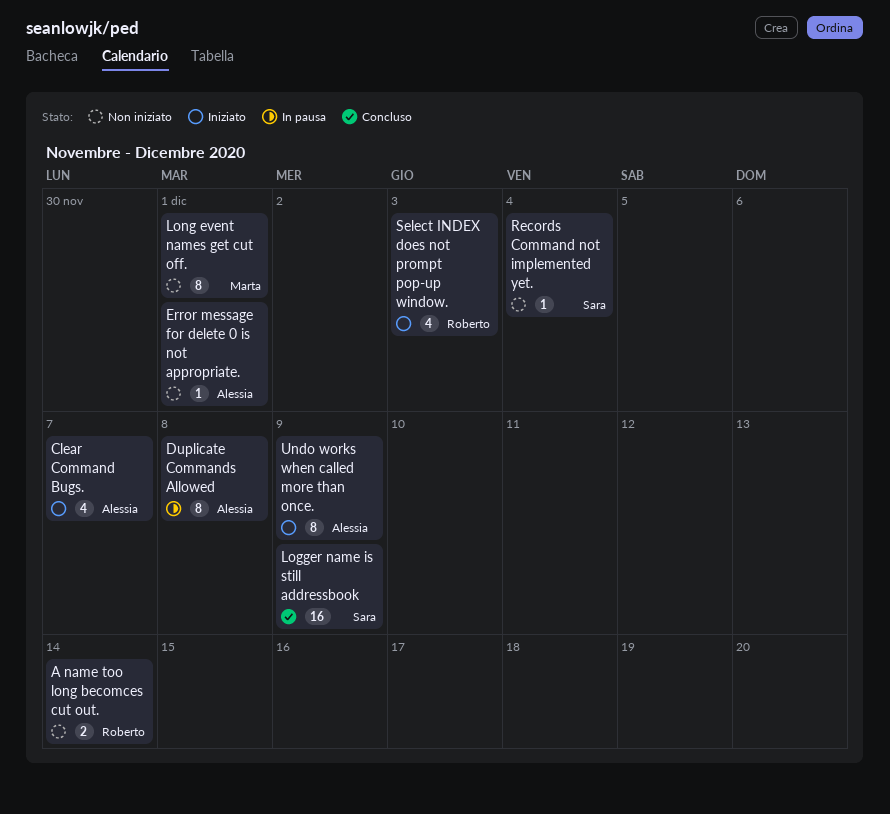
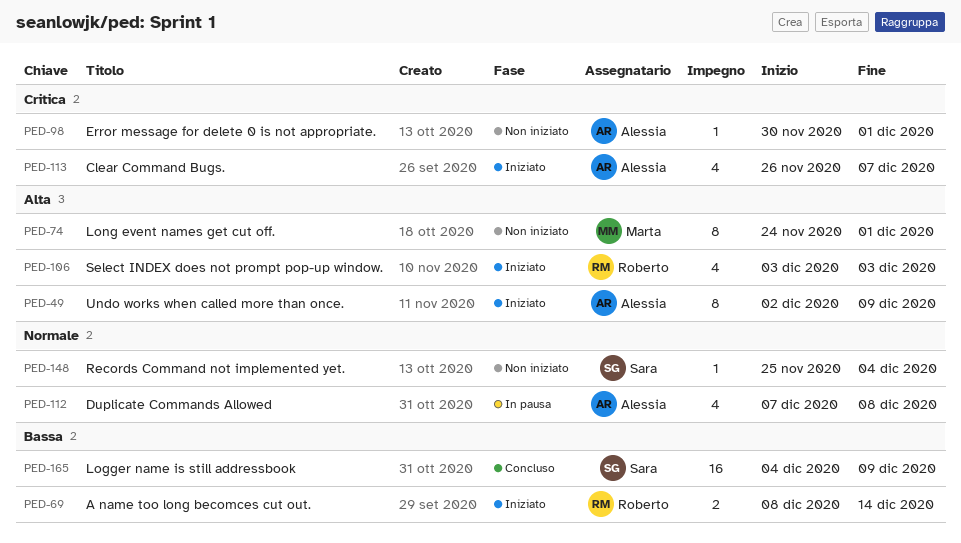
A name too long becomces cut out., status: Non iniziato -> Iniziato
Duplicate Commands Allowed, estimate: 8 -> 4

